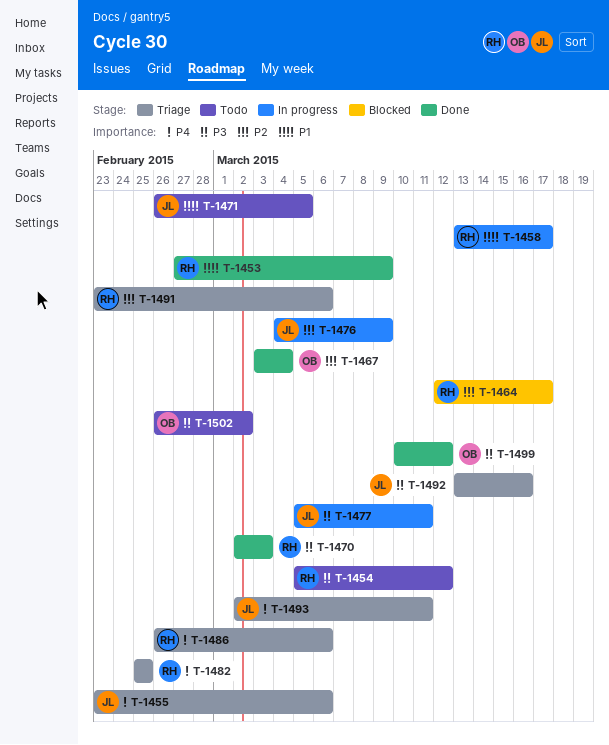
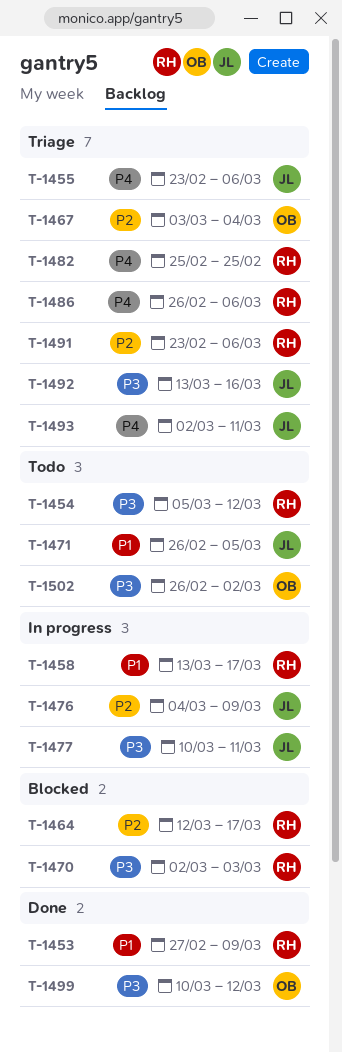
T-1467, status: Done -> Triage
T-1470, status: Done -> Blocked
T-1477, start: Mar 5 -> Mar 10

